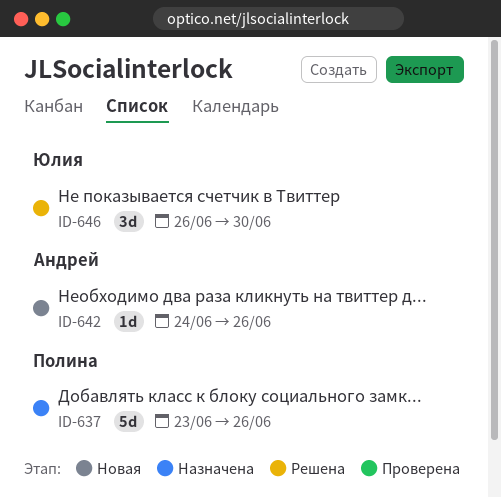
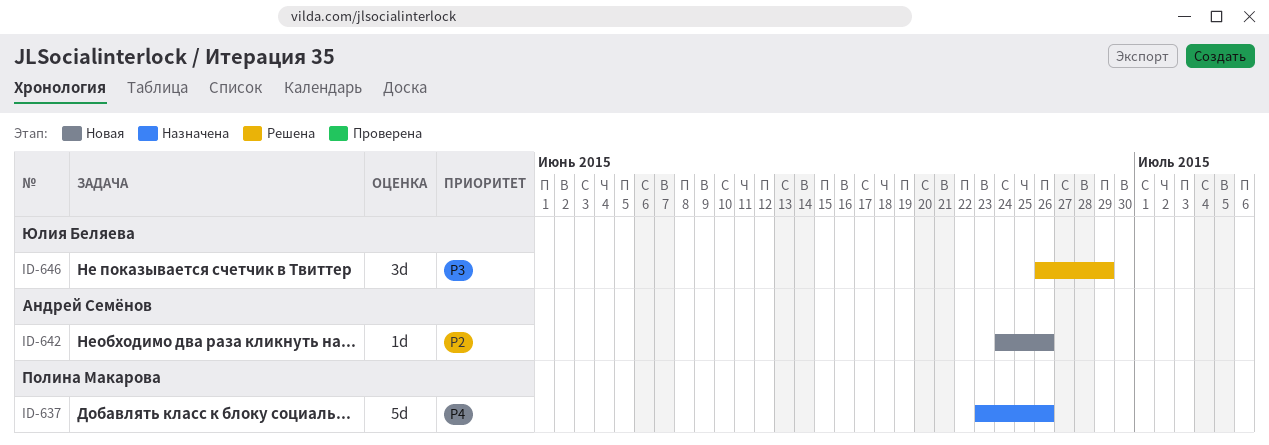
ID-646, due: Jun 30 -> Jun 29

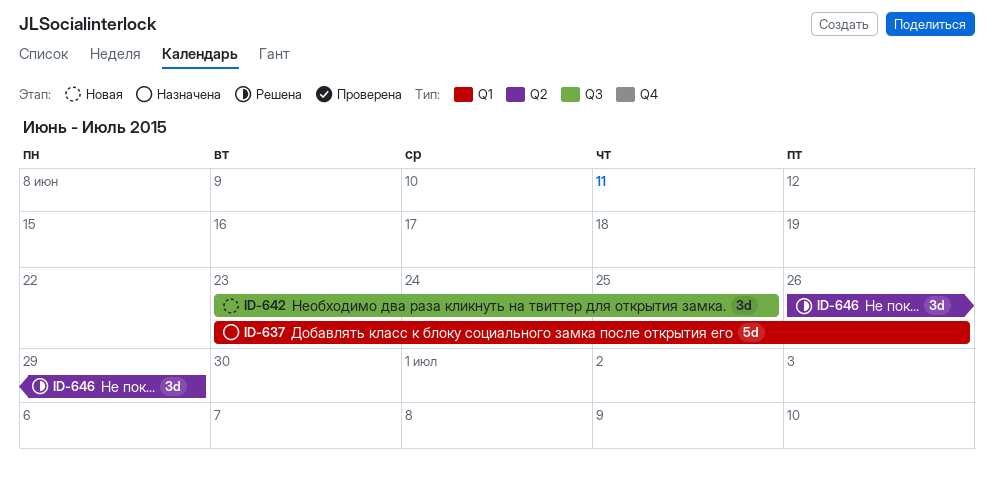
ID-642, estimate: 1d -> 3d
ID-642, start: Jun 24 -> Jun 23
ID-642, due: Jun 26 -> Jun 25

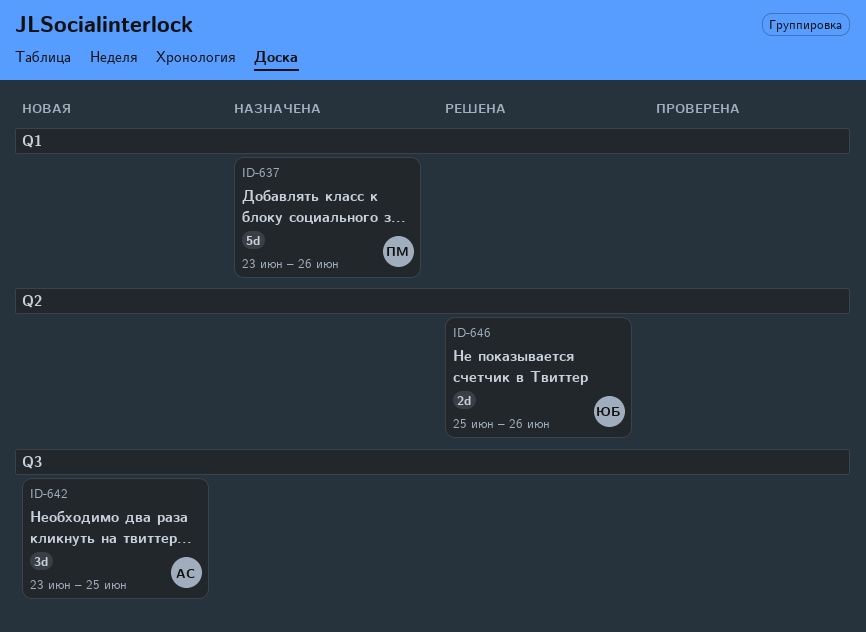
ID-646, estimate: 3d -> 2d
ID-646, start: Jun 26 -> Jun 25
ID-646, due: Jun 29 -> Jun 26

